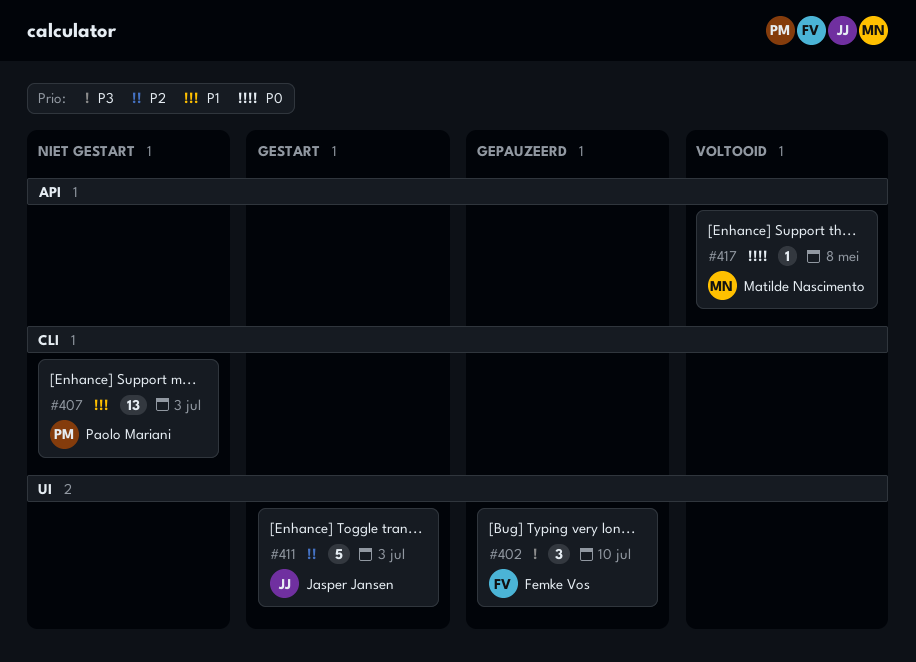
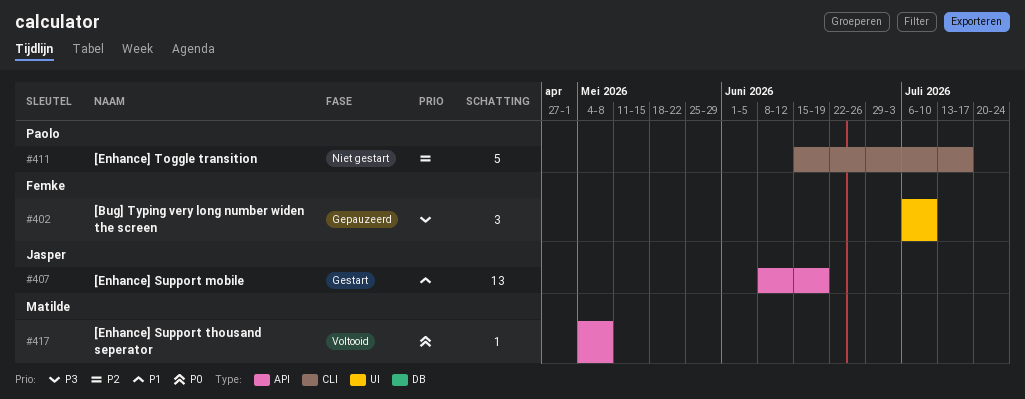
#407, status: Niet gestart -> Gestart
#407, owner: Paolo Mariani -> Jasper Jansen
#407, label: CLI -> API
#407, due: Jul 3 -> Jun 19
#411, status: Gestart -> Niet gestart
#411, owner: Jasper Jansen -> Paolo Mariani
#411, label: UI -> CLI
#411, due: Jul 3 -> Jul 17

